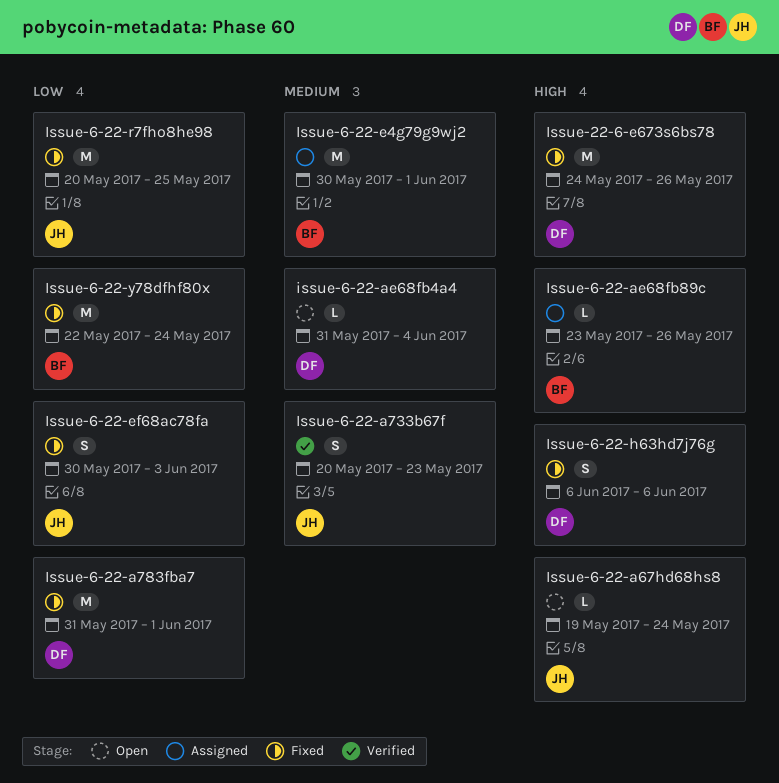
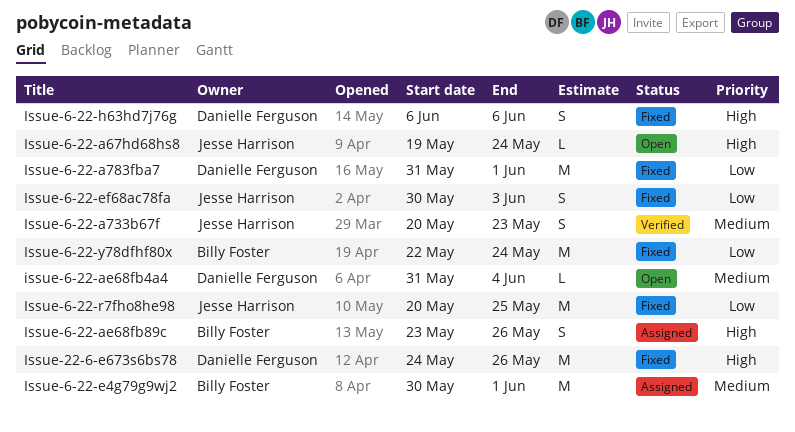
Issue-6-22-ae68fb89c, estimate: L -> S

